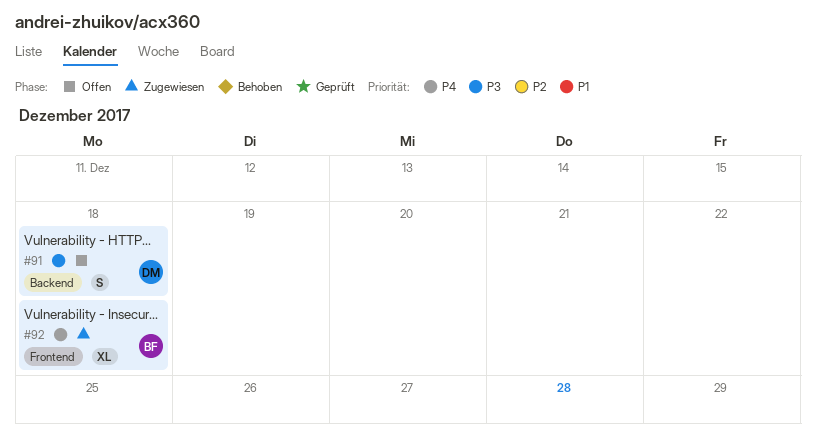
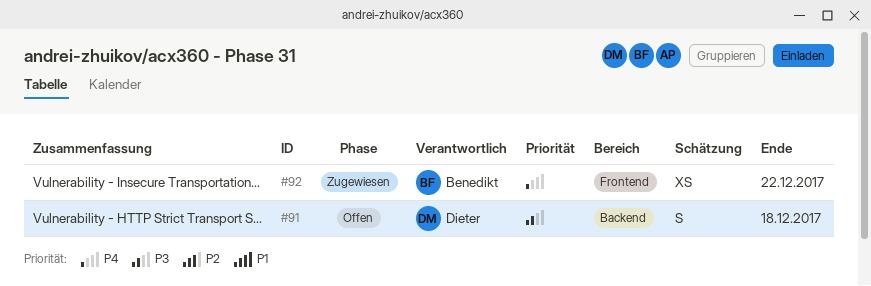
#92, estimate: XL -> XS
#92, due: Dec 18 -> Dec 22

